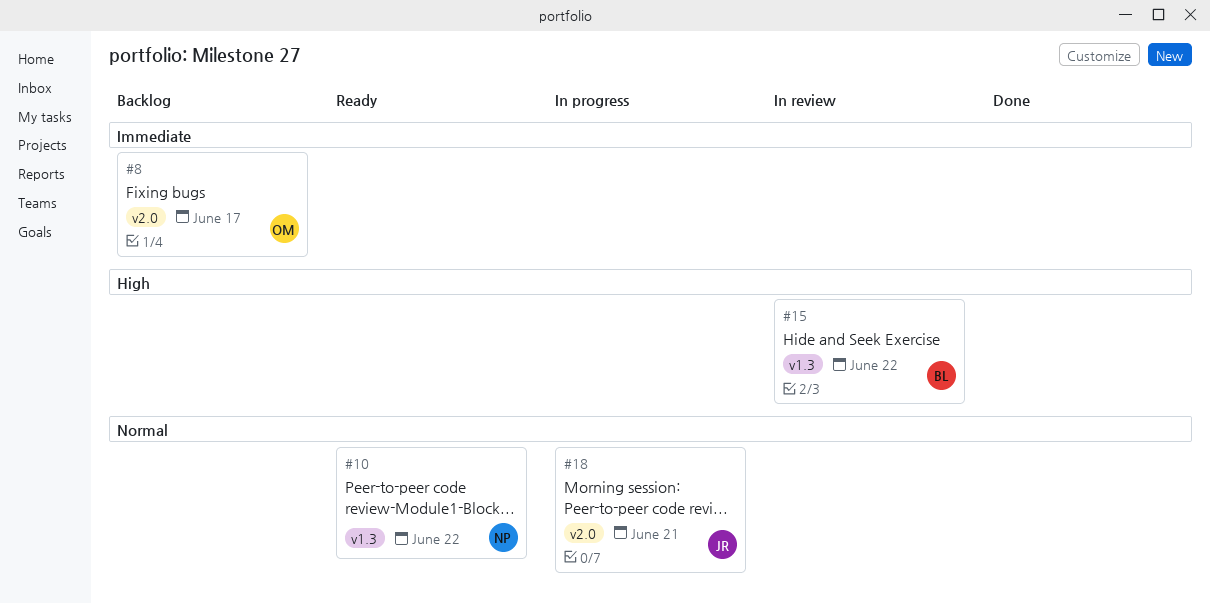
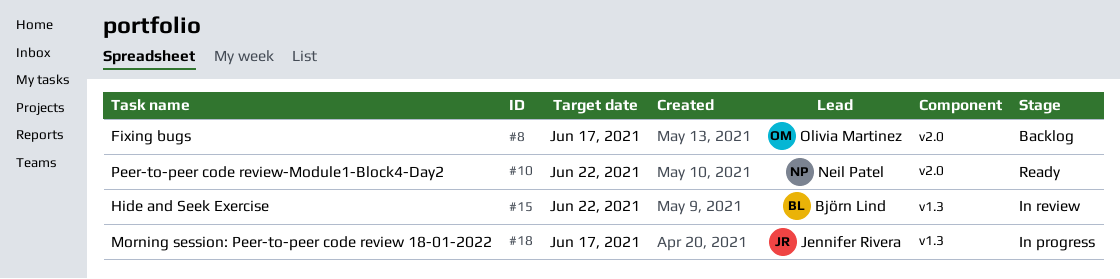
#10, label: v1.3 -> v2.0
#18, label: v2.0 -> v1.3
#18, due: Jun 21 -> Jun 17

